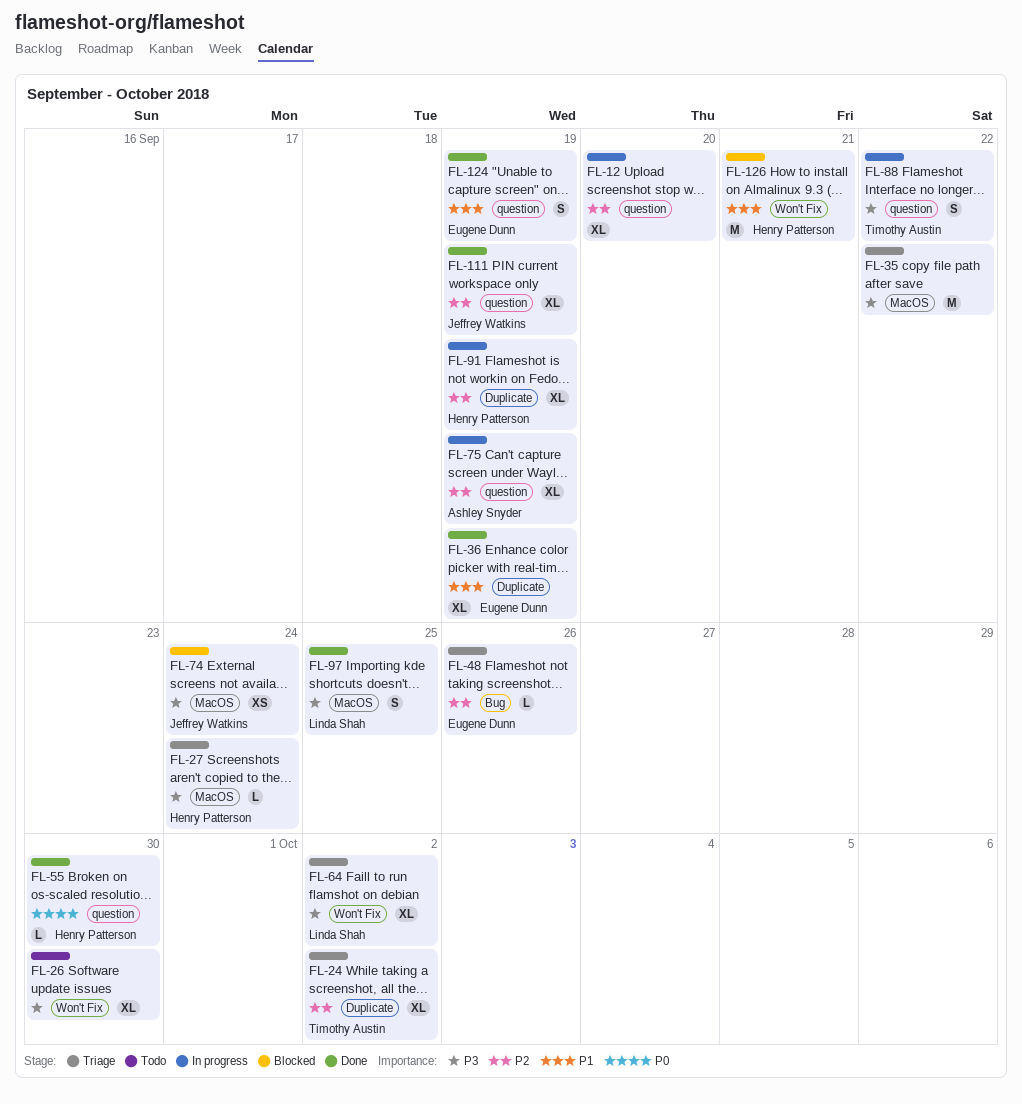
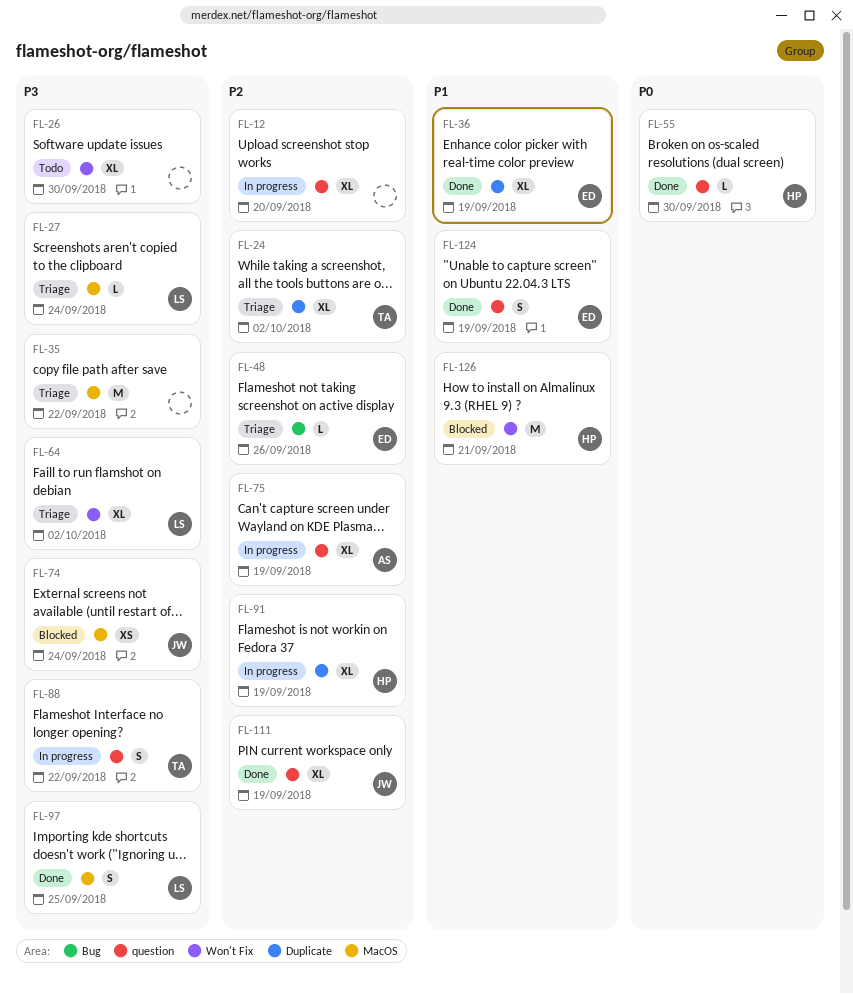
FL-27, owner: Henry Patterson -> Linda Shah

